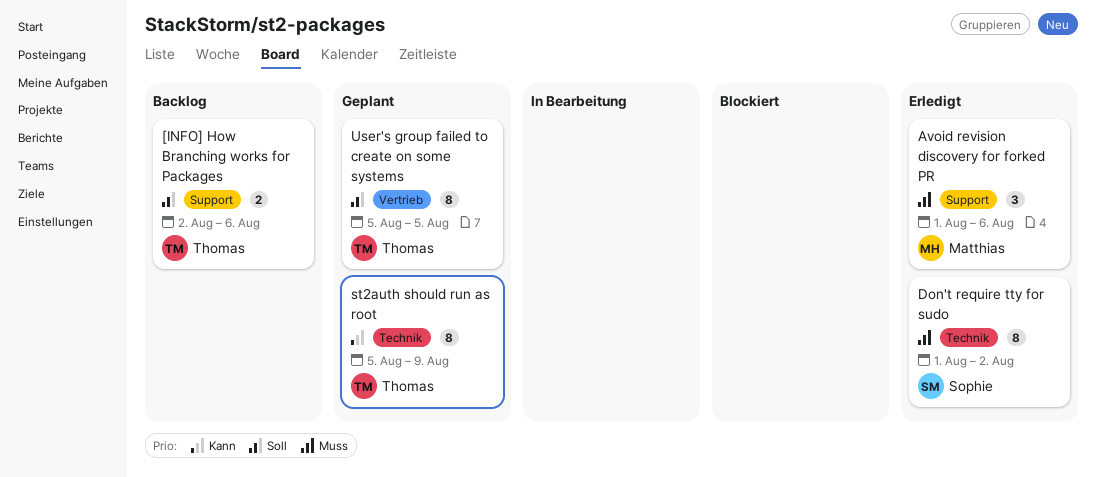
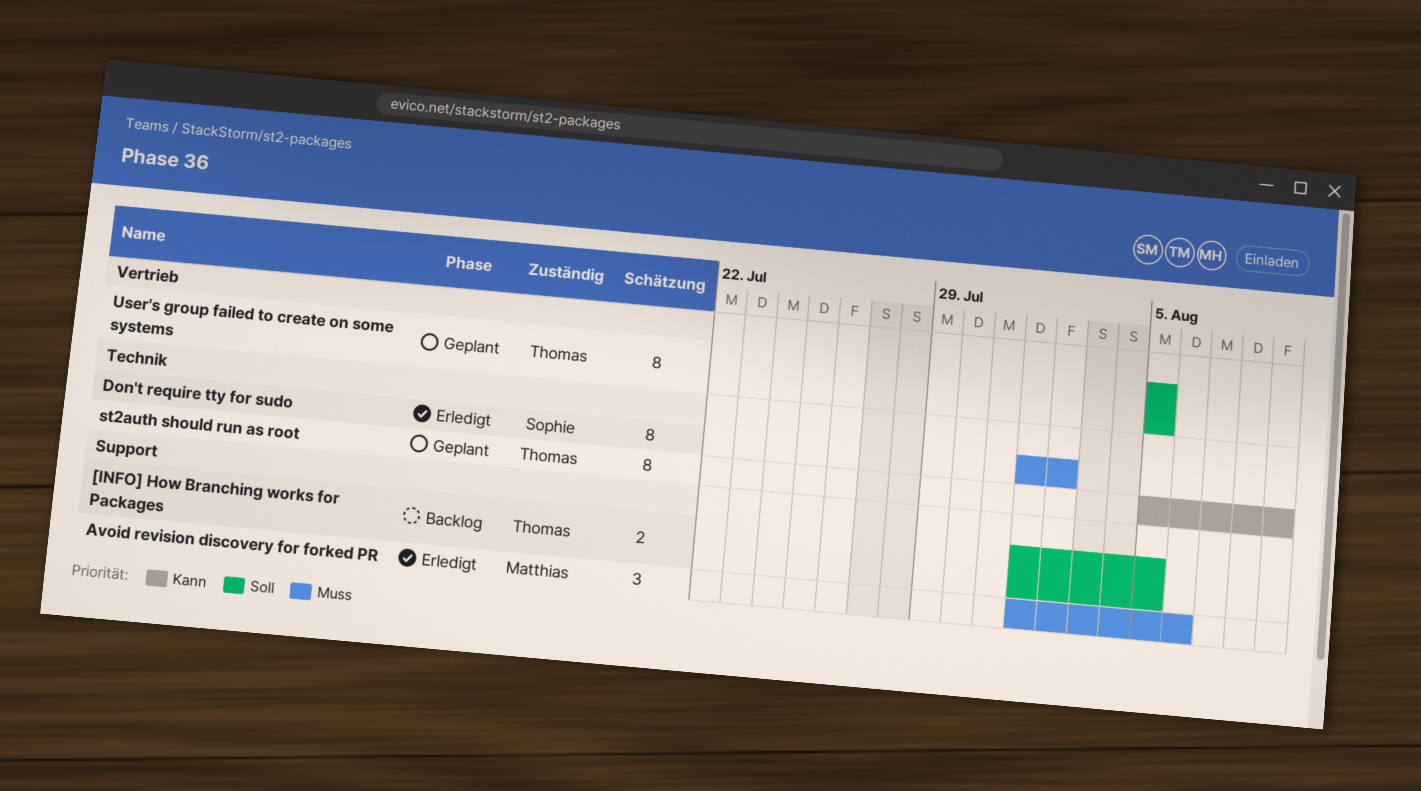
[INFO] How Branching works for Packages, start: Aug 2 -> Aug 1
[INFO] How Branching works for Packages, due: Aug 6 -> Aug 5

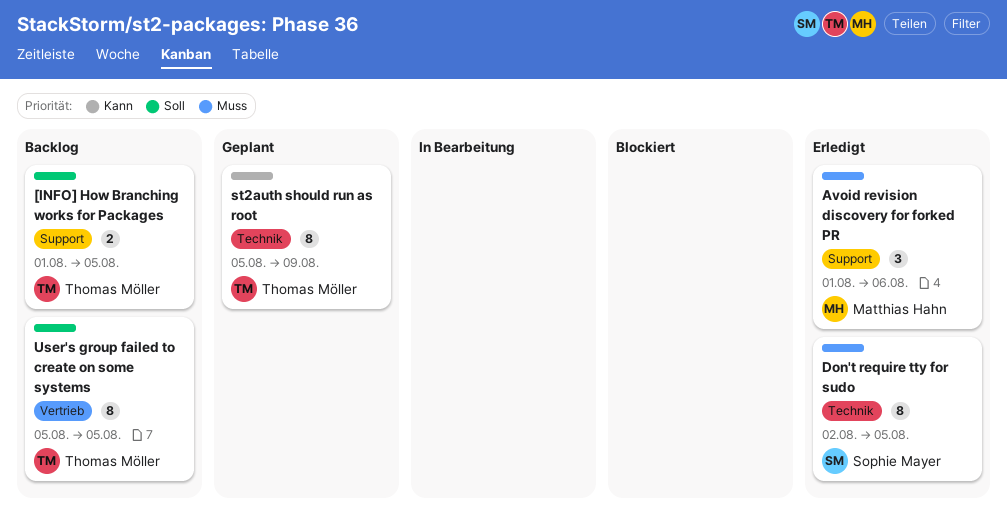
Don't require tty for sudo, start: Aug 1 -> Aug 2
Don't require tty for sudo, due: Aug 2 -> Aug 5
User's group failed to create on some systems, status: Geplant -> Backlog

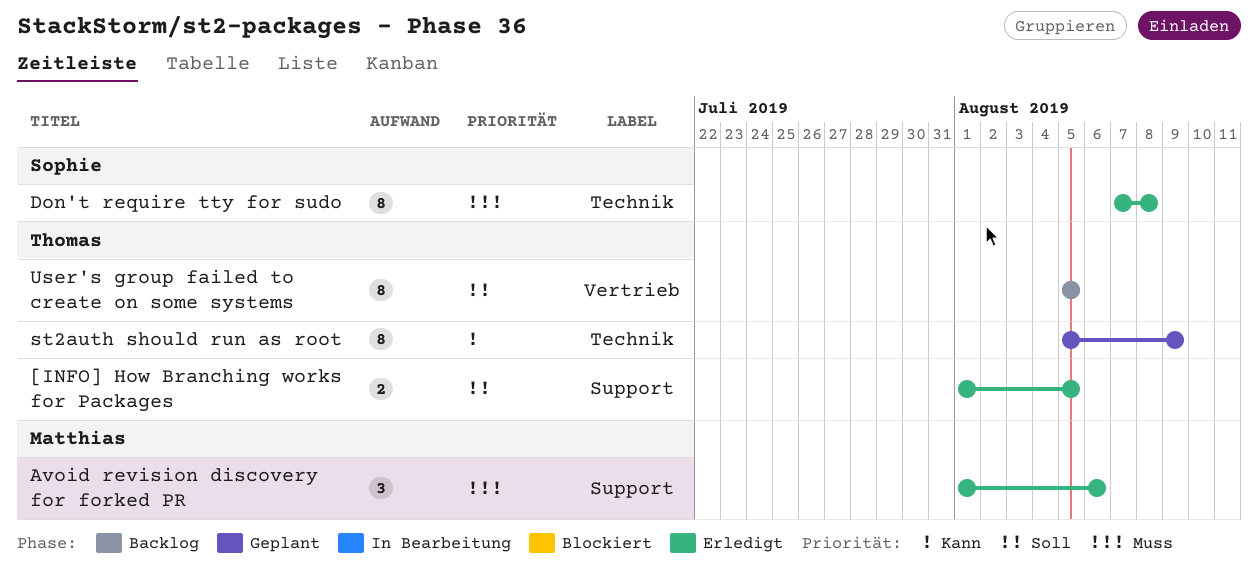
[INFO] How Branching works for Packages, status: Backlog -> Erledigt
Don't require tty for sudo, start: Aug 2 -> Aug 7
Don't require tty for sudo, due: Aug 5 -> Aug 8

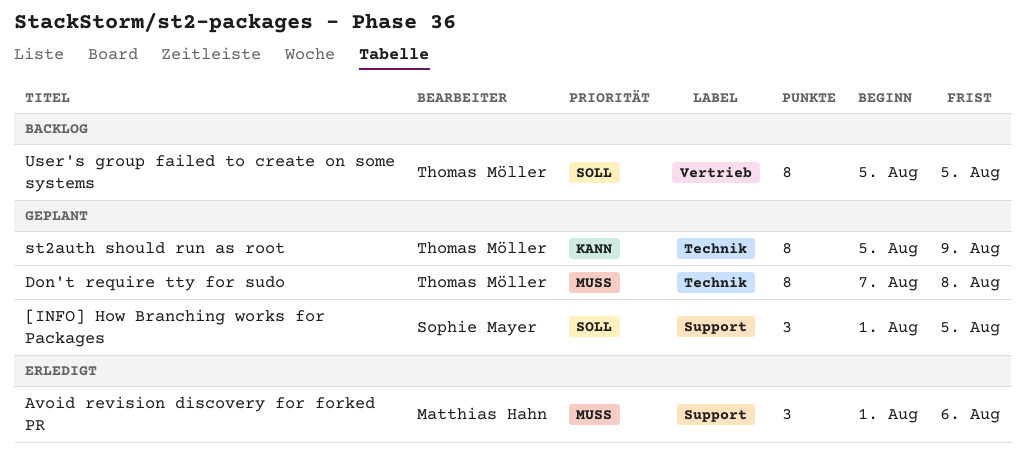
[INFO] How Branching works for Packages, status: Erledigt -> Geplant
[INFO] How Branching works for Packages, owner: Thomas Möller -> Sophie Mayer
[INFO] How Branching works for Packages, estimate: 2 -> 3
Don't require tty for sudo, status: Erledigt -> Geplant
Don't require tty for sudo, owner: Sophie Mayer -> Thomas Möller

